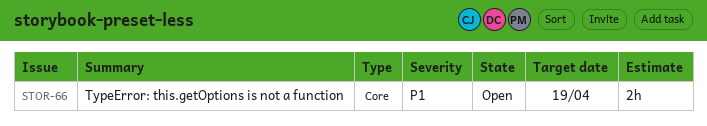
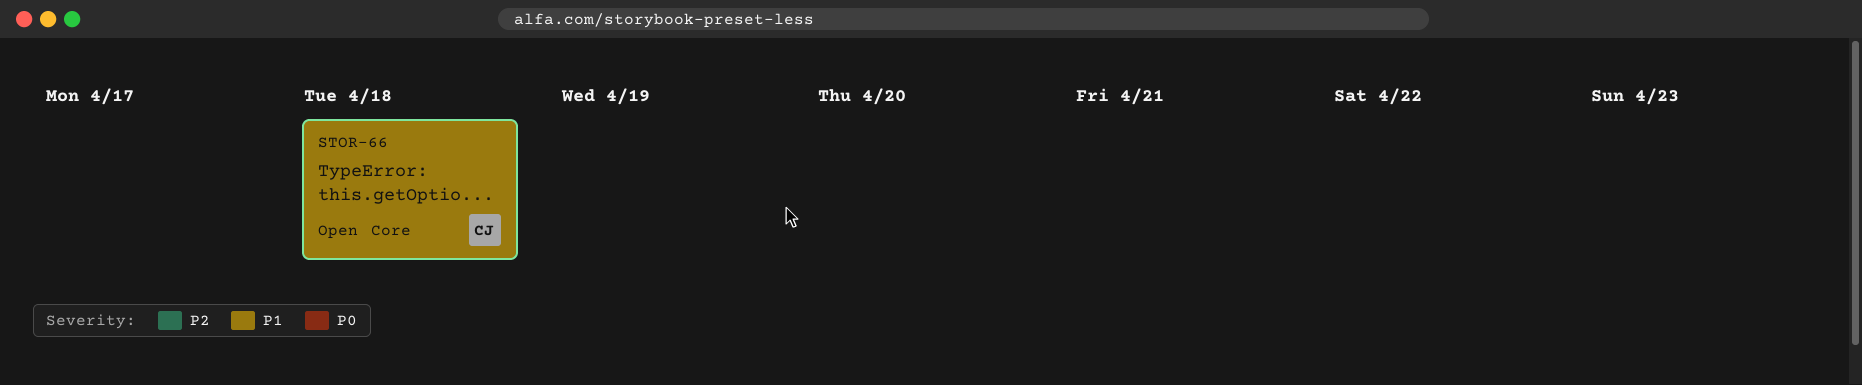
STOR-66, due: Apr 19 -> Apr 18

